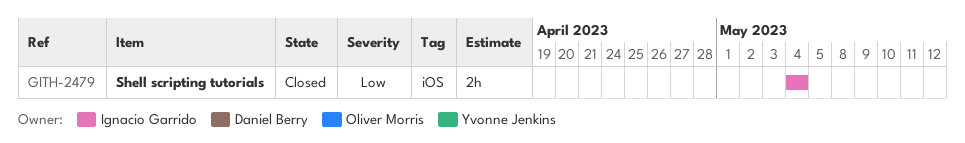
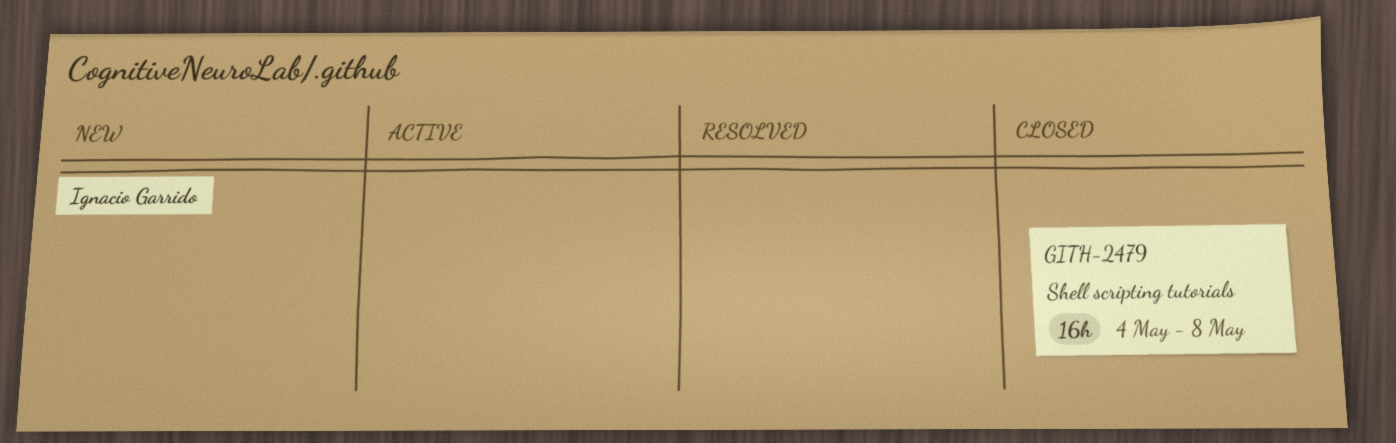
GITH-2479, estimate: 2h -> 16h
GITH-2479, due: May 4 -> May 8

